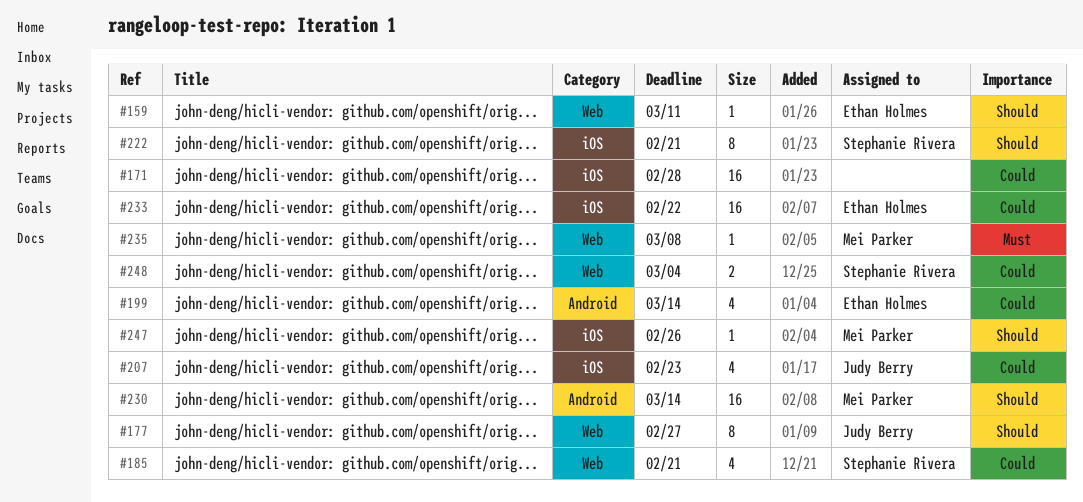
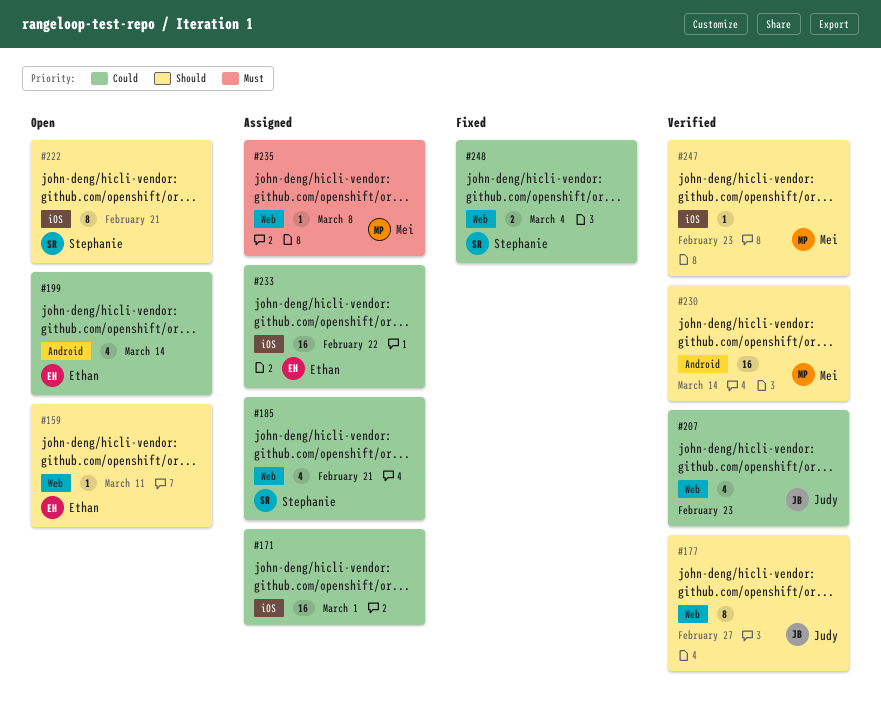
#171, due: Feb 28 -> Mar 1
#207, label: iOS -> Web
#247, due: Feb 26 -> Feb 23

